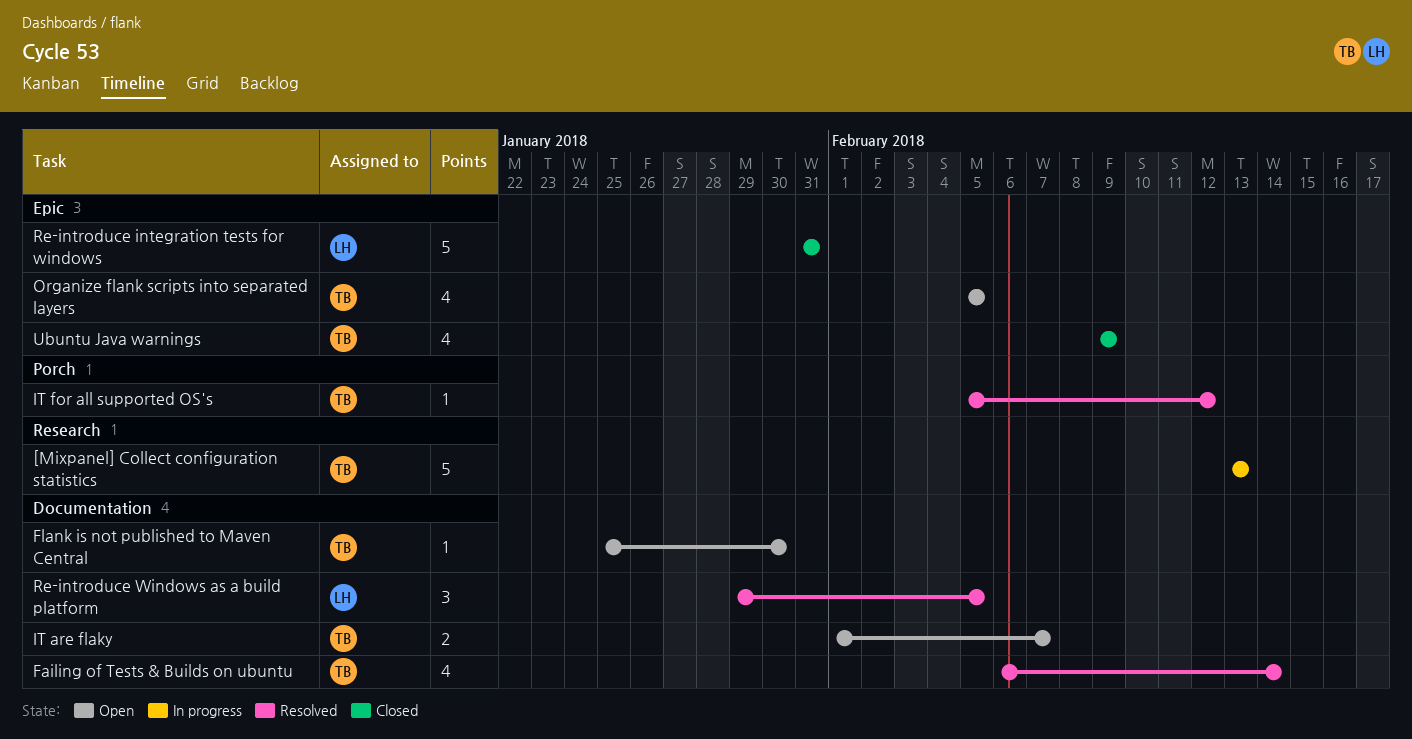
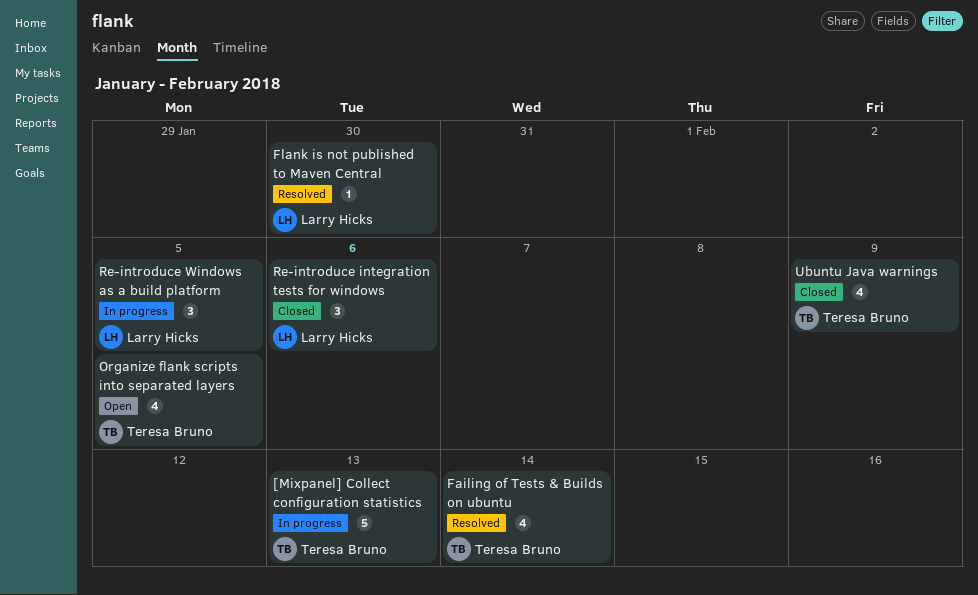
Flank is not published to Maven Central, status: Open -> Resolved
Flank is not published to Maven Central, owner: Teresa Bruno -> Larry Hicks
IT are flaky: present -> none
IT for all supported OS's: present -> none
Re-introduce integration tests for windows, estimate: 5 -> 3
Re-introduce integration tests for windows, due: Jan 31 -> Feb 6
Re-introduce Windows as a build platform, status: Resolved -> In progress

